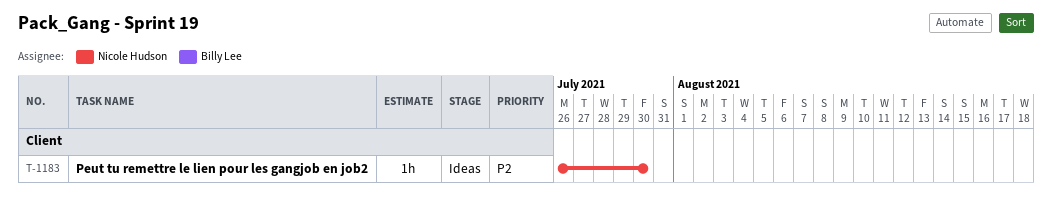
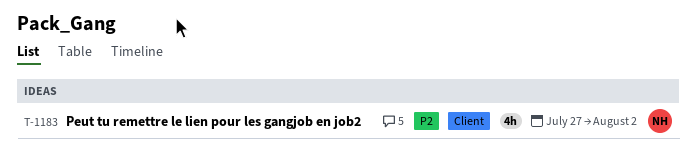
T-1183, estimate: 1h -> 4h
T-1183, start: Jul 26 -> Jul 27
T-1183, due: Jul 30 -> Aug 2

